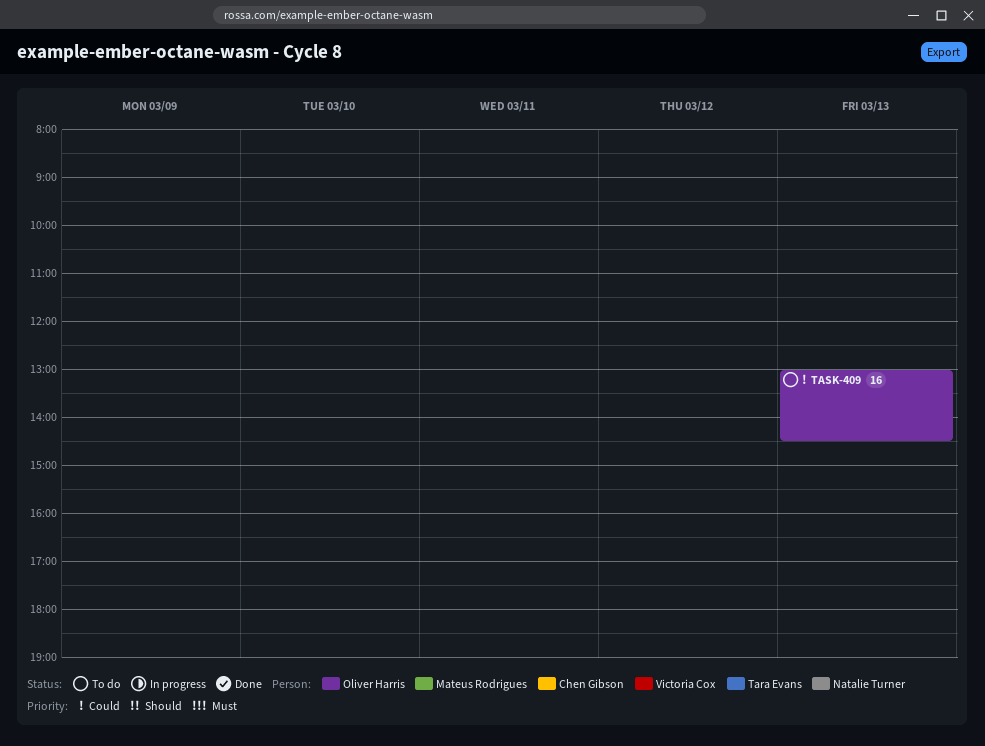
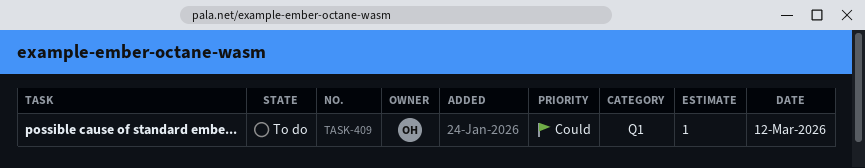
TASK-409, estimate: 16 -> 1
TASK-409, day: Mar 13 -> Mar 12

